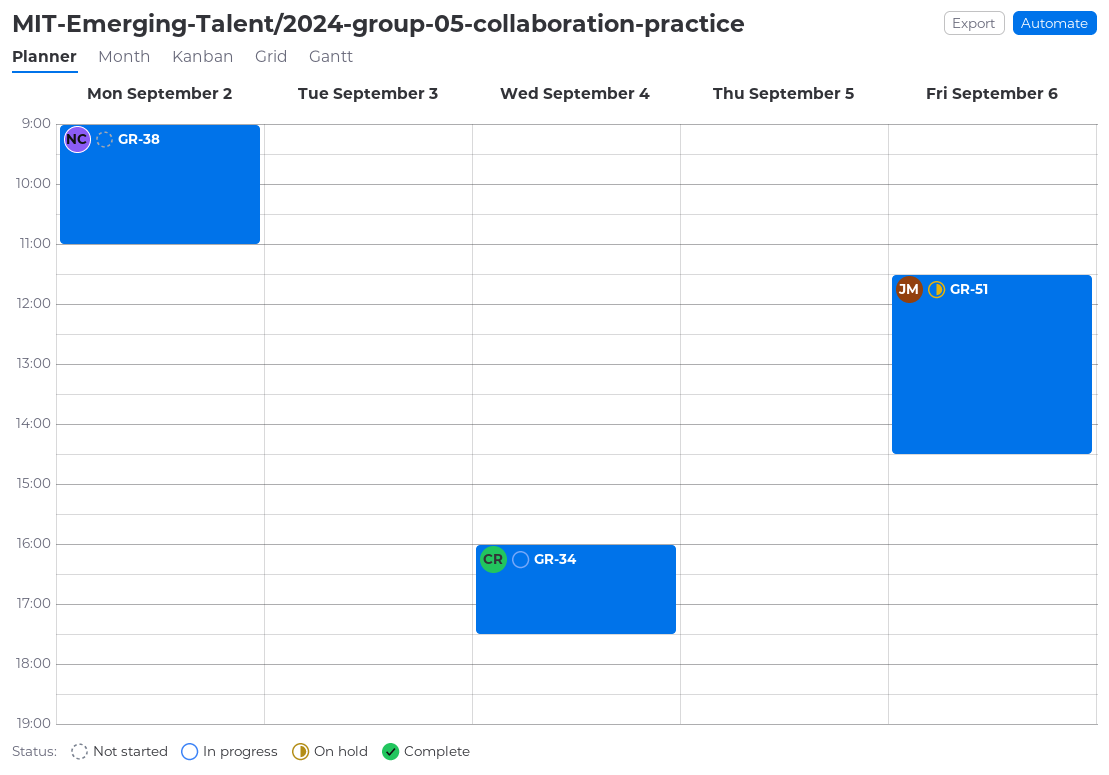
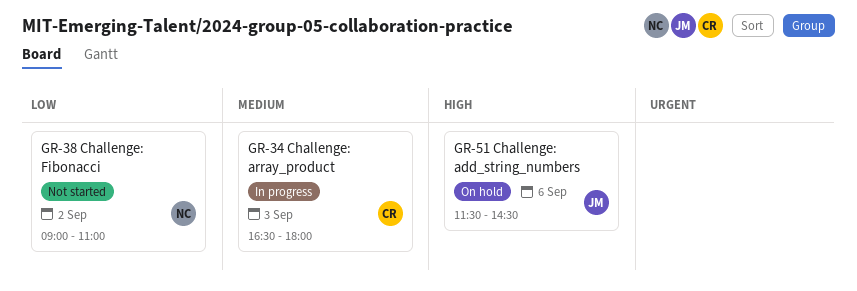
GR-34, day: Sep 4 -> Sep 3
GR-34, begins: 16:00 -> 16:30
GR-34, ends: 17:30 -> 18:00

